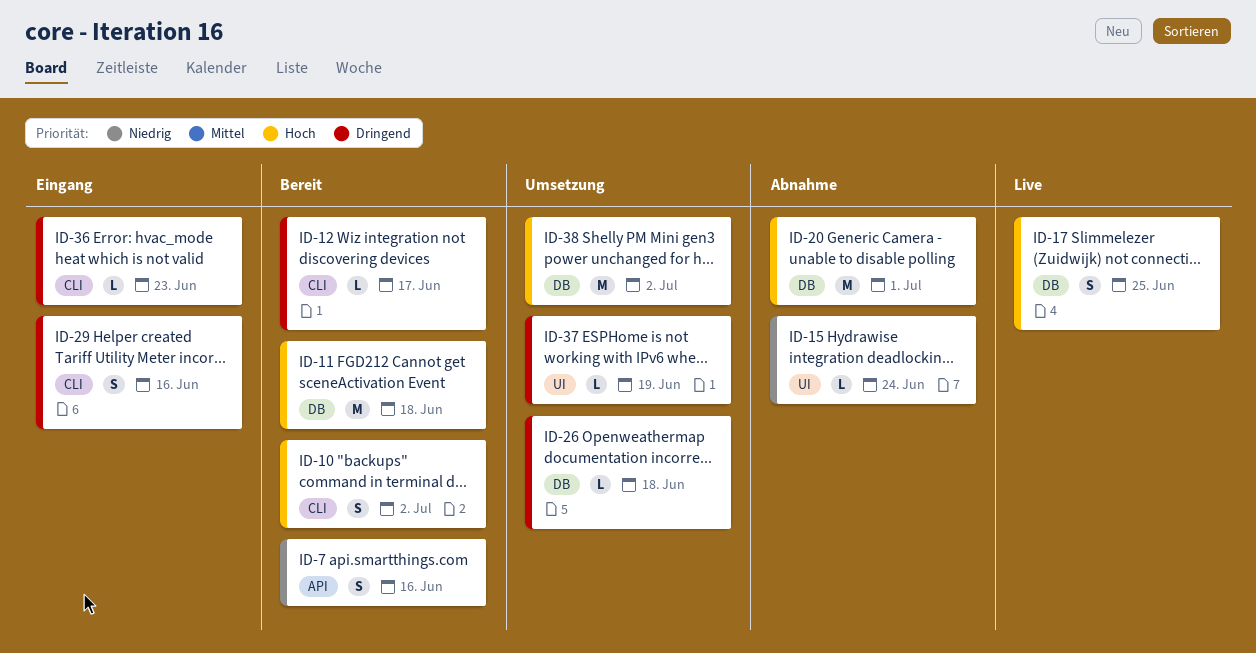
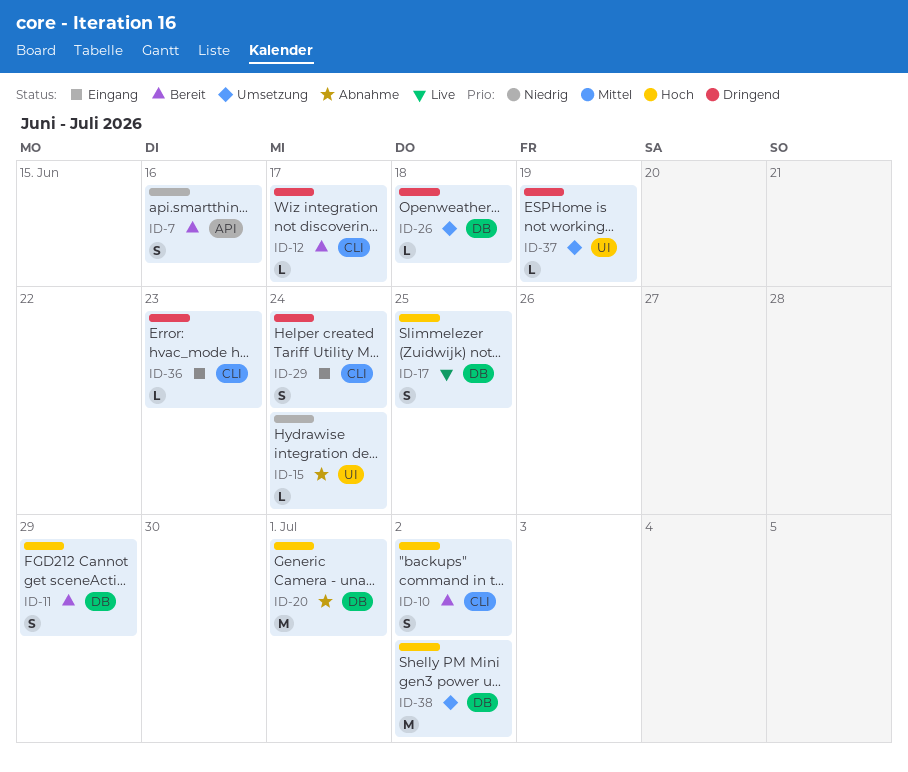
ID-11, estimate: M -> S
ID-11, due: Jun 18 -> Jun 29
ID-29, due: Jun 16 -> Jun 24

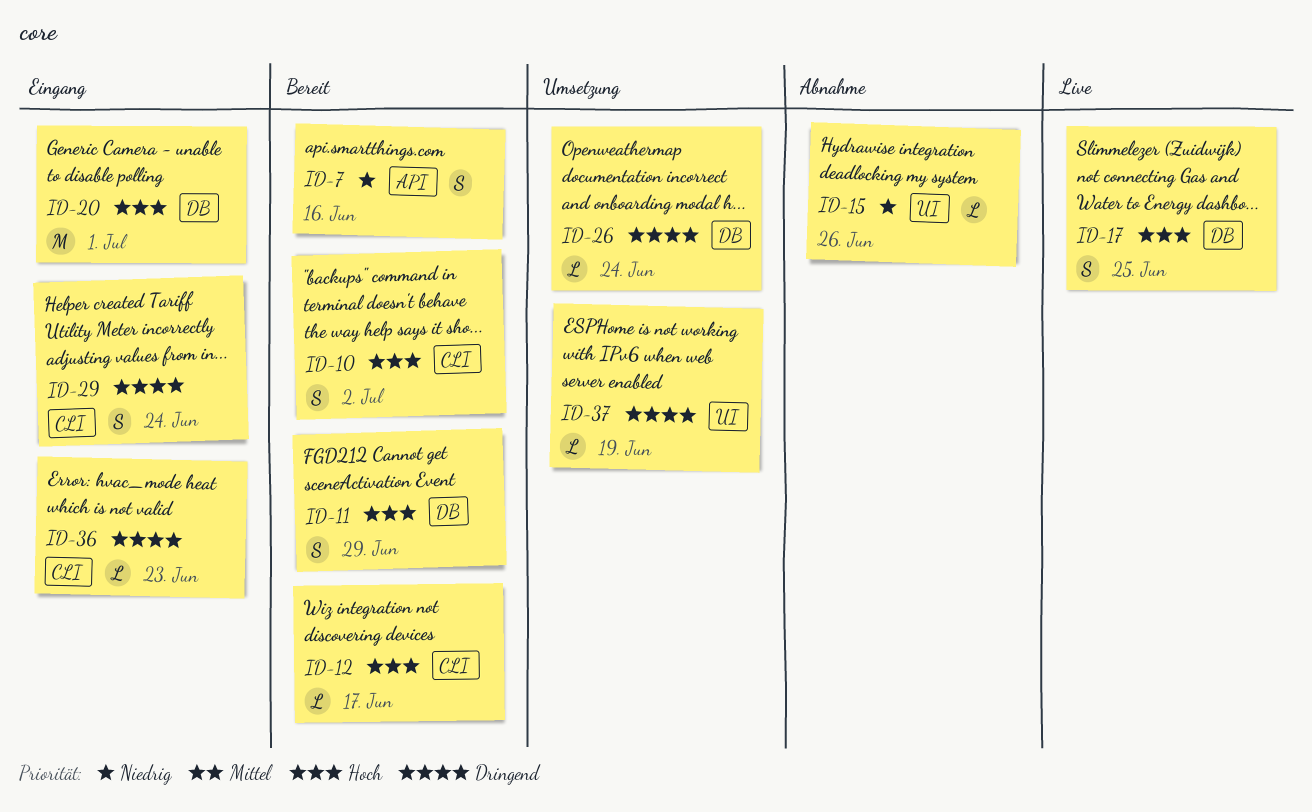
ID-12, priority: Dringend -> Hoch
ID-15, due: Jun 24 -> Jun 26
ID-20, status: Abnahme -> Eingang
ID-26, due: Jun 18 -> Jun 24
ID-38: present -> none

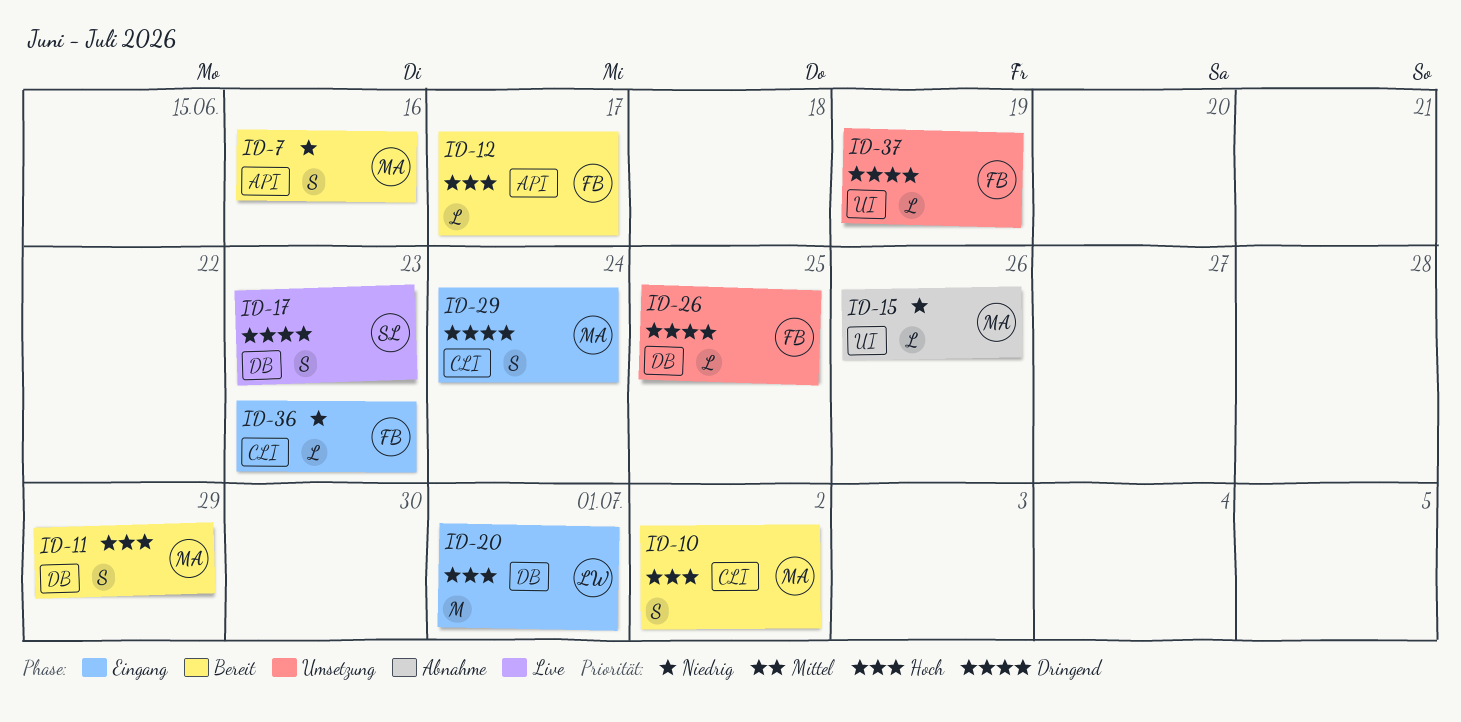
ID-12, label: CLI -> API
ID-17, priority: Hoch -> Dringend
ID-17, due: Jun 25 -> Jun 23
ID-26, due: Jun 24 -> Jun 25
ID-36, priority: Dringend -> Niedrig

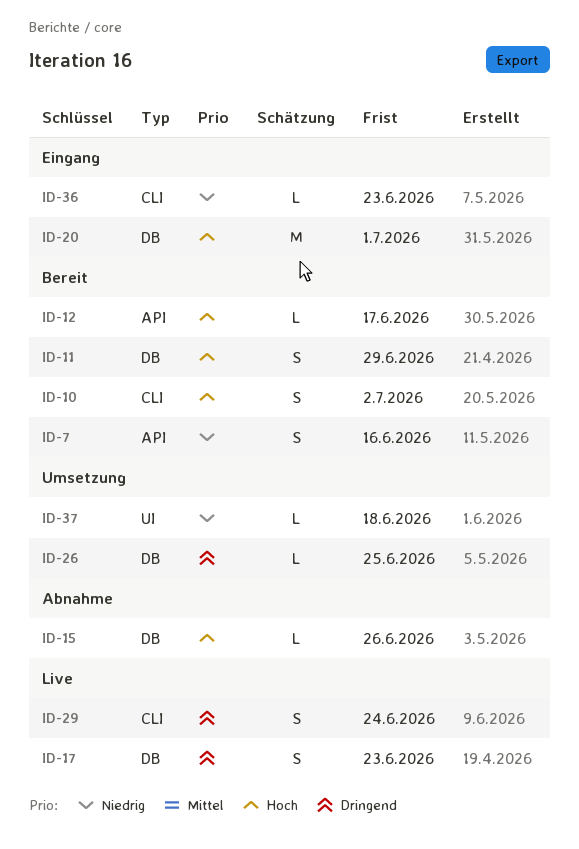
ID-15, priority: Niedrig -> Hoch
ID-15, label: UI -> DB
ID-29, status: Eingang -> Live
ID-37, priority: Dringend -> Niedrig
ID-37, due: Jun 19 -> Jun 18

